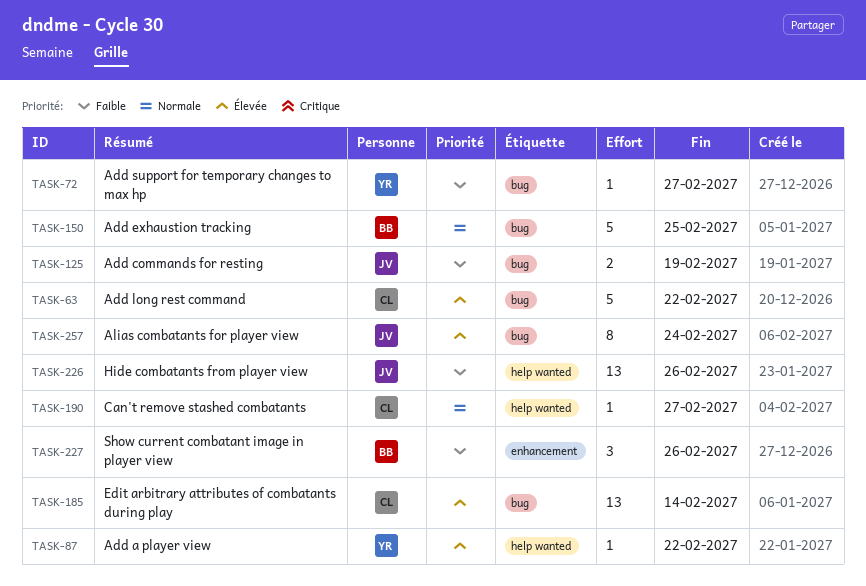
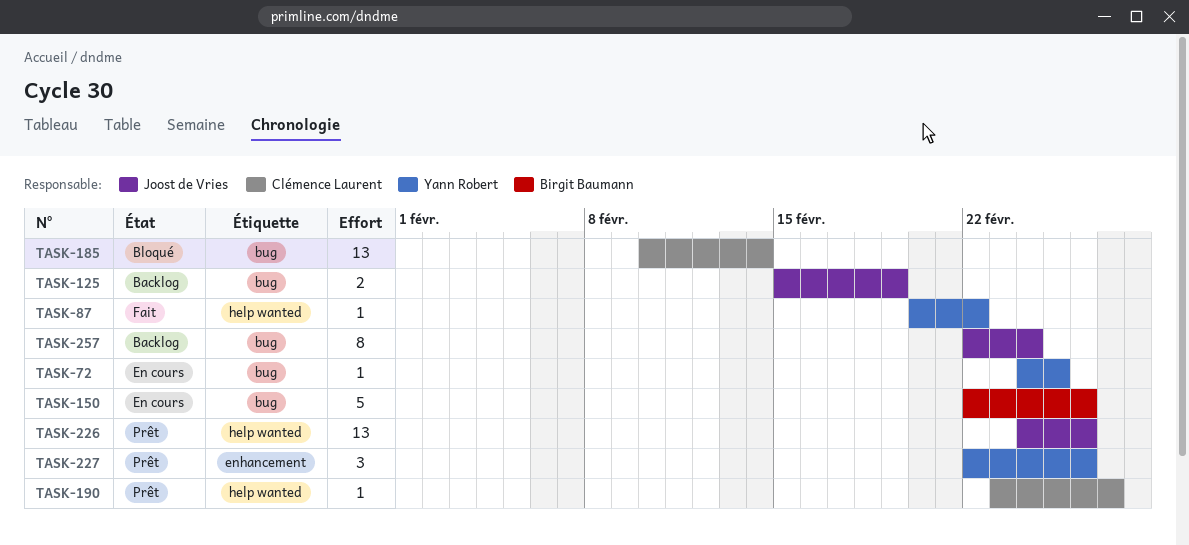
TASK-63: present -> none
TASK-72, due: Feb 27 -> Feb 25
TASK-150, due: Feb 25 -> Feb 26
TASK-227, owner: Birgit Baumann -> Yann Robert

